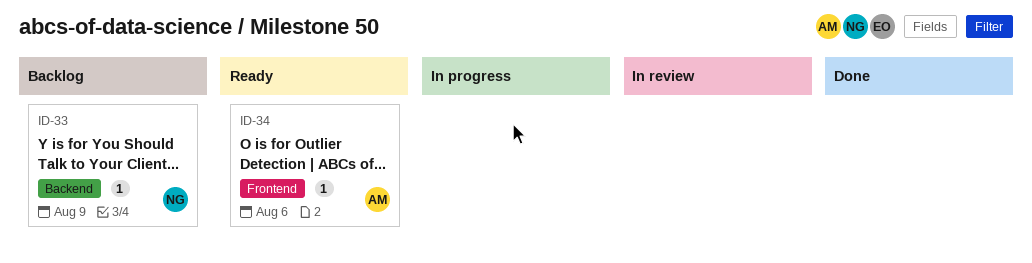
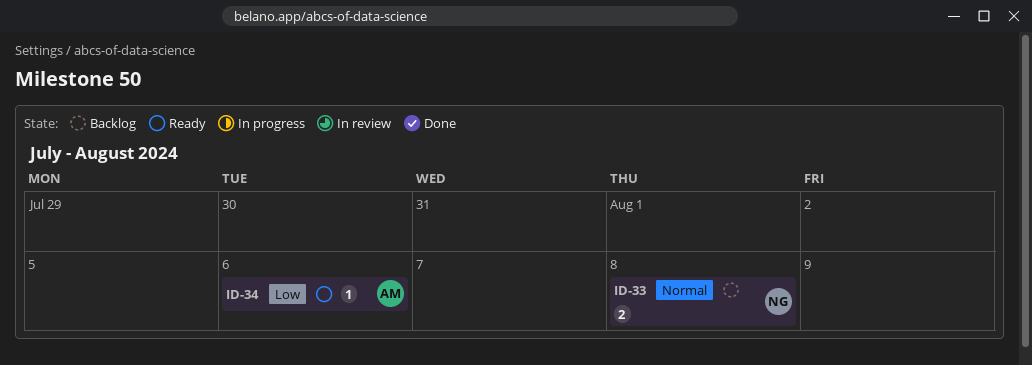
ID-33, estimate: 1 -> 2
ID-33, due: Aug 9 -> Aug 8

